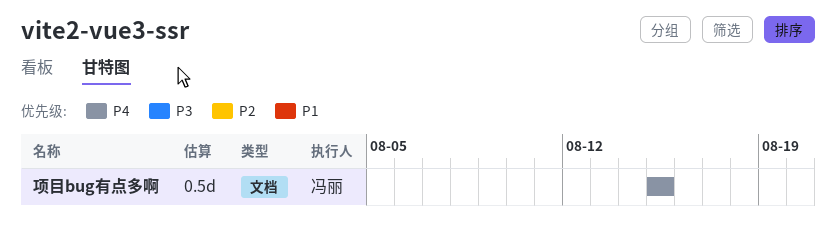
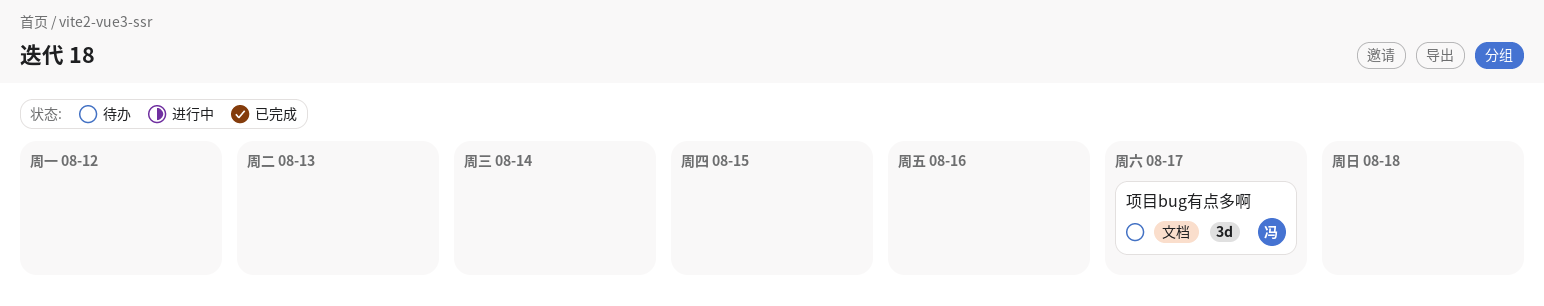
项目bug有点多啊, estimate: 0.5d -> 3d
项目bug有点多啊, due: Aug 15 -> Aug 17

